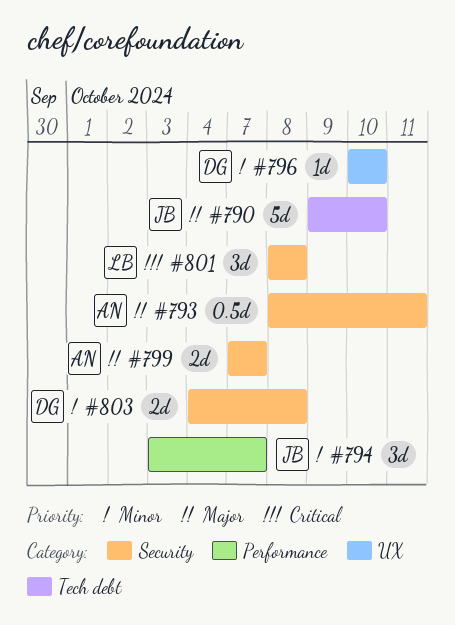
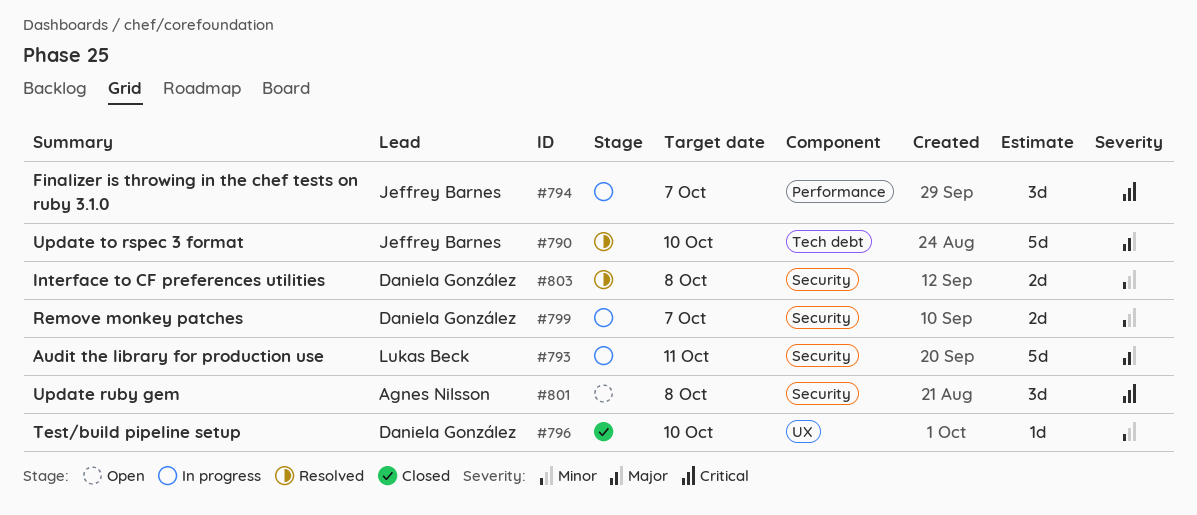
#793, owner: Agnes Nilsson -> Lukas Beck
#793, estimate: 0.5d -> 5d
#794, priority: Minor -> Critical
#799, owner: Agnes Nilsson -> Daniela González
#799, priority: Major -> Minor
#801, owner: Lukas Beck -> Agnes Nilsson

